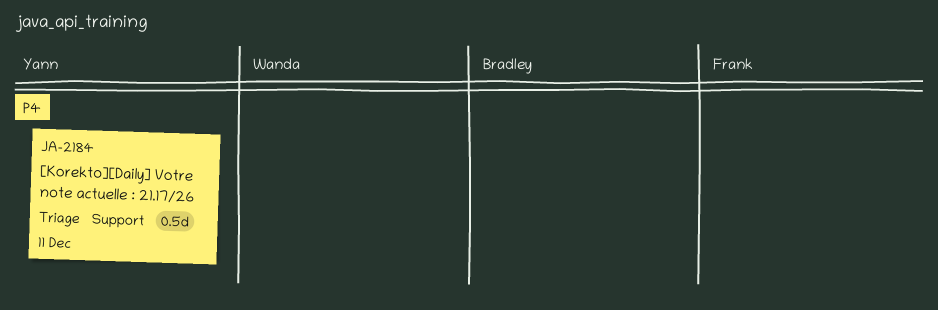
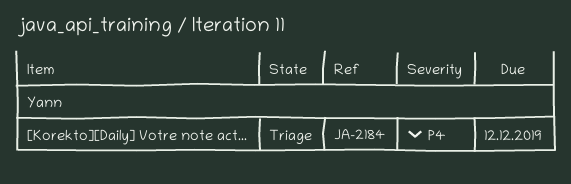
JA-2184, due: Dec 11 -> Dec 12

